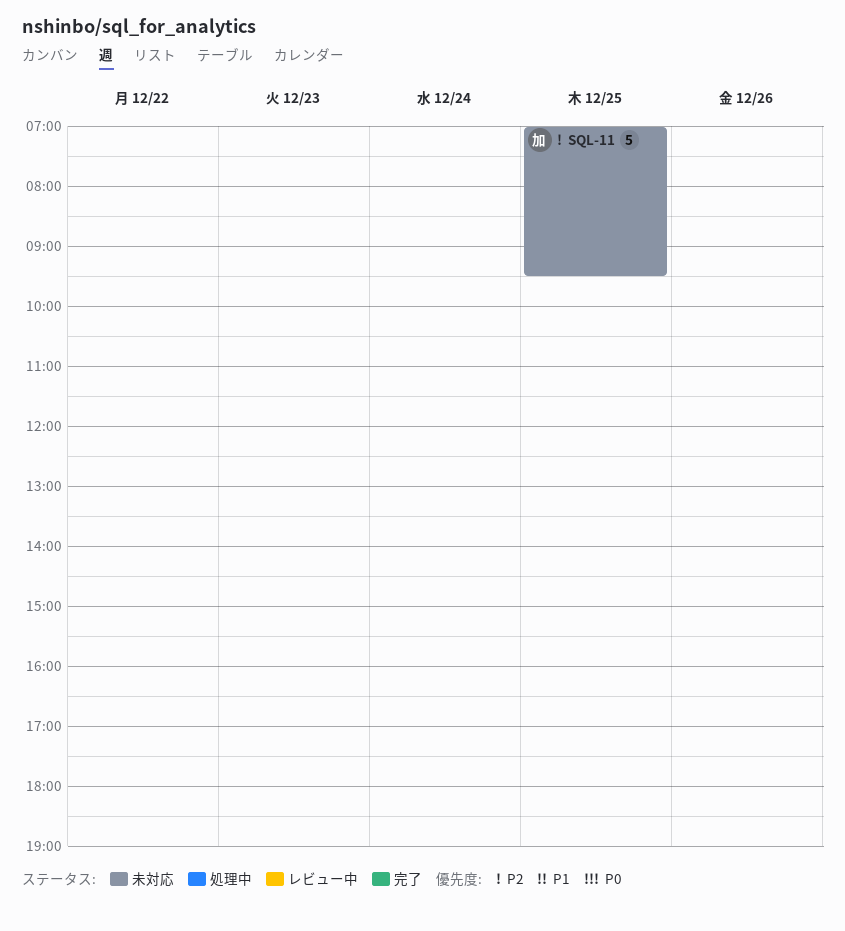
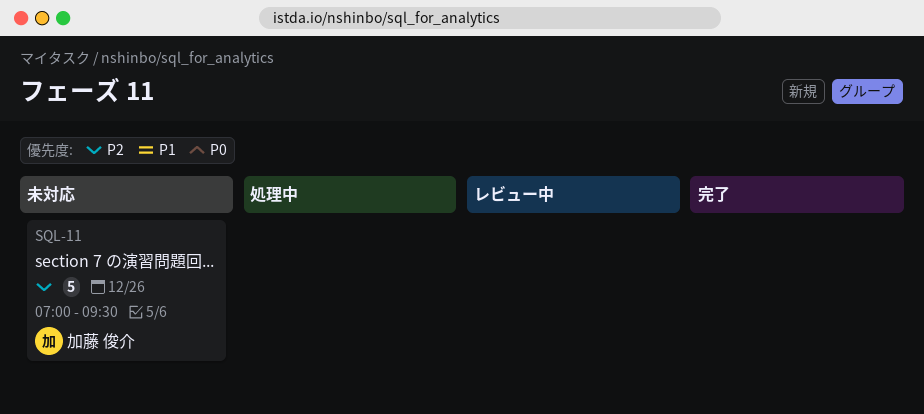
SQL-11, day: Dec 25 -> Dec 26

